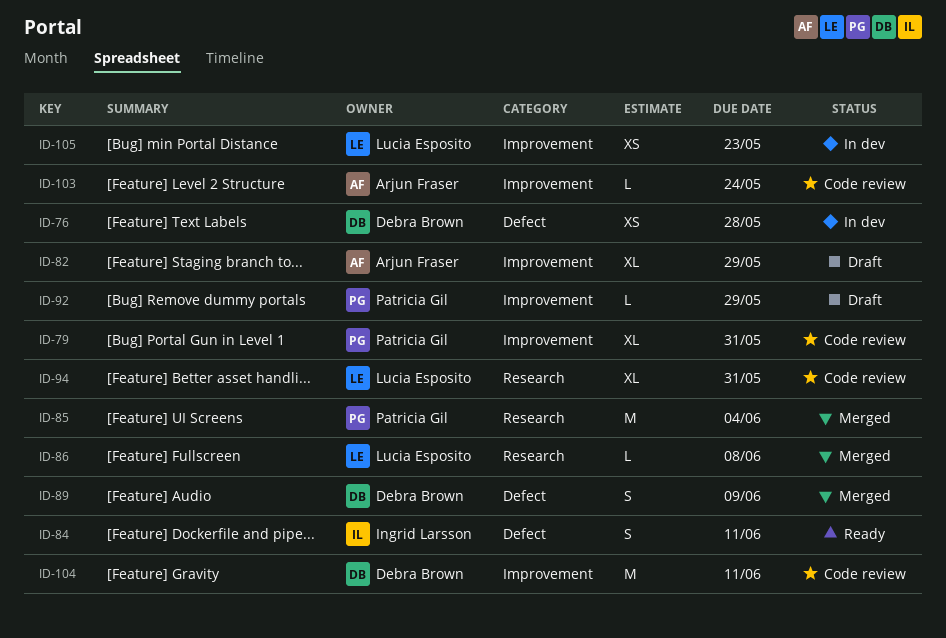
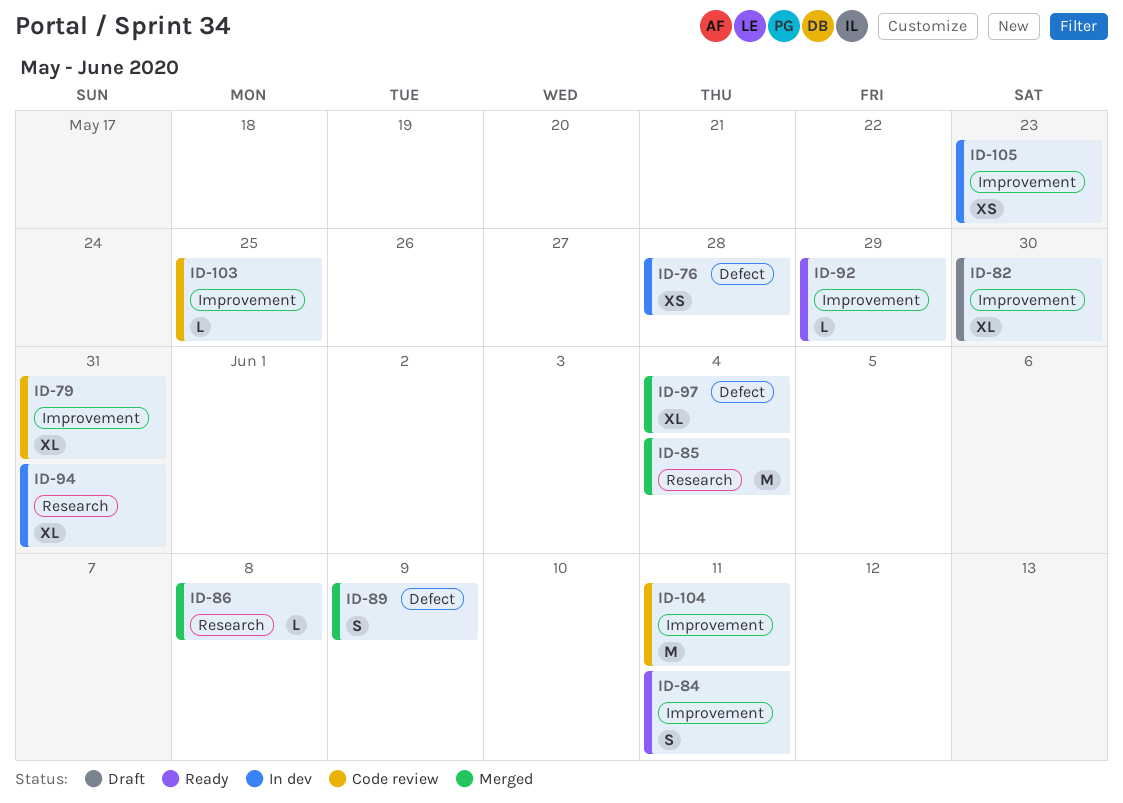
ID-82, due: May 29 -> May 30
ID-84, label: Defect -> Improvement
ID-92, status: Draft -> Ready
ID-94, status: Code review -> In dev
ID-97: none -> present
ID-103, due: May 24 -> May 25

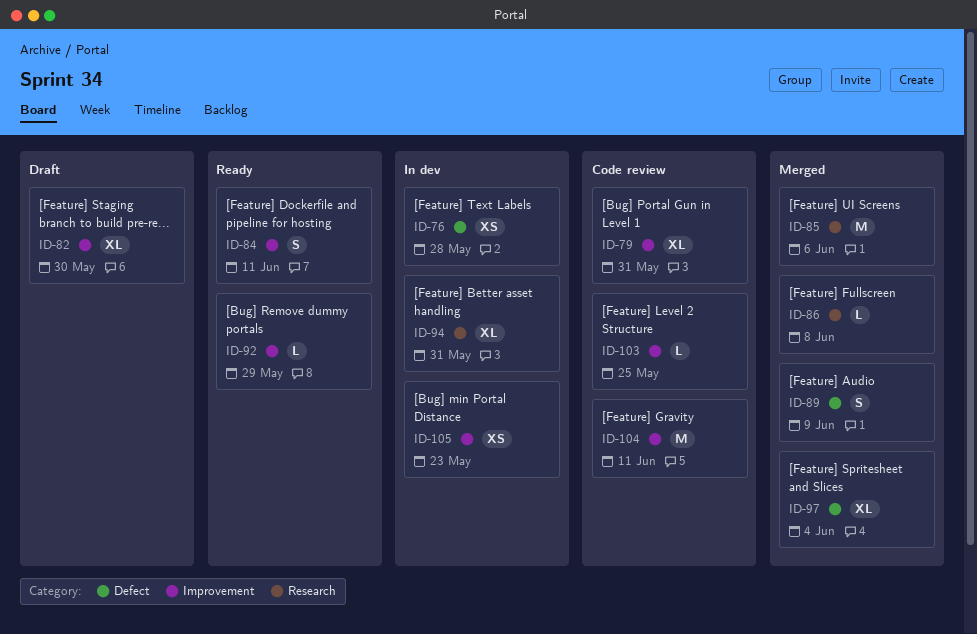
ID-85, due: Jun 4 -> Jun 6

